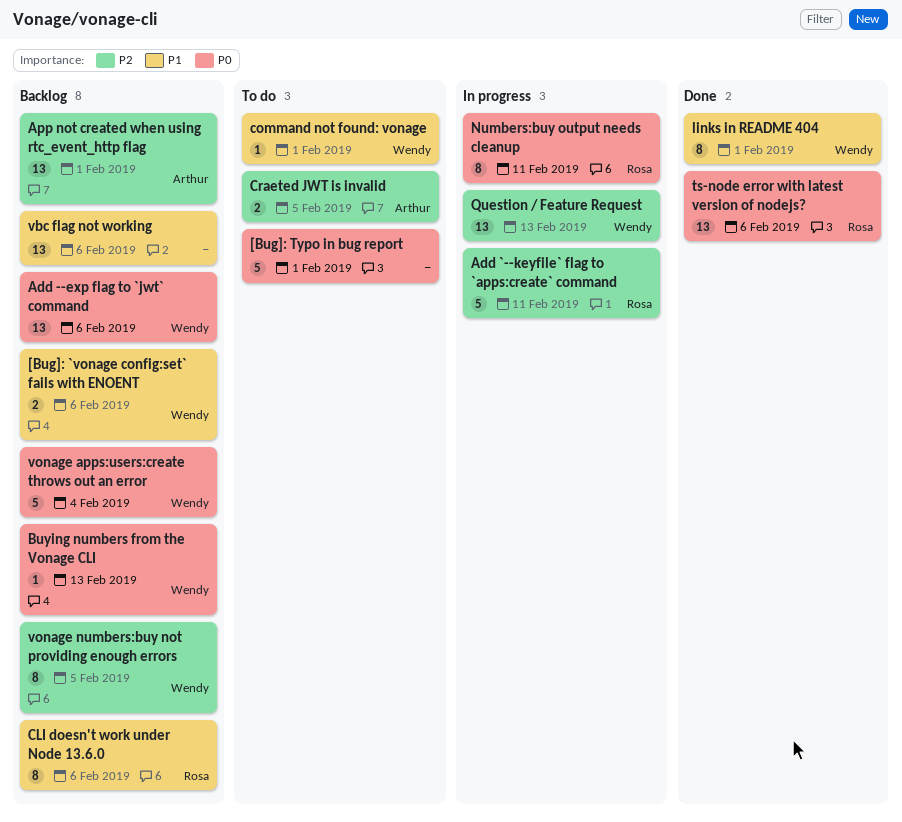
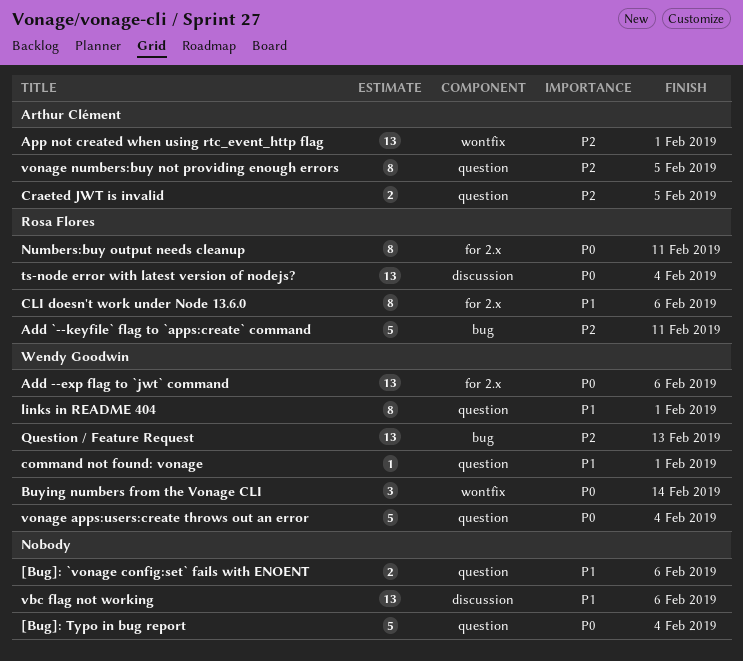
[Bug]: `vonage config:set` fails with ENOENT, owner: Wendy Goodwin -> none
[Bug]: Typo in bug report, due: Feb 1 -> Feb 4
Buying numbers from the Vonage CLI, estimate: 1 -> 3
Buying numbers from the Vonage CLI, due: Feb 13 -> Feb 14
ts-node error with latest version of nodejs?, due: Feb 6 -> Feb 4
vonage numbers:buy not providing enough errors, owner: Wendy Goodwin -> Arthur Clément

